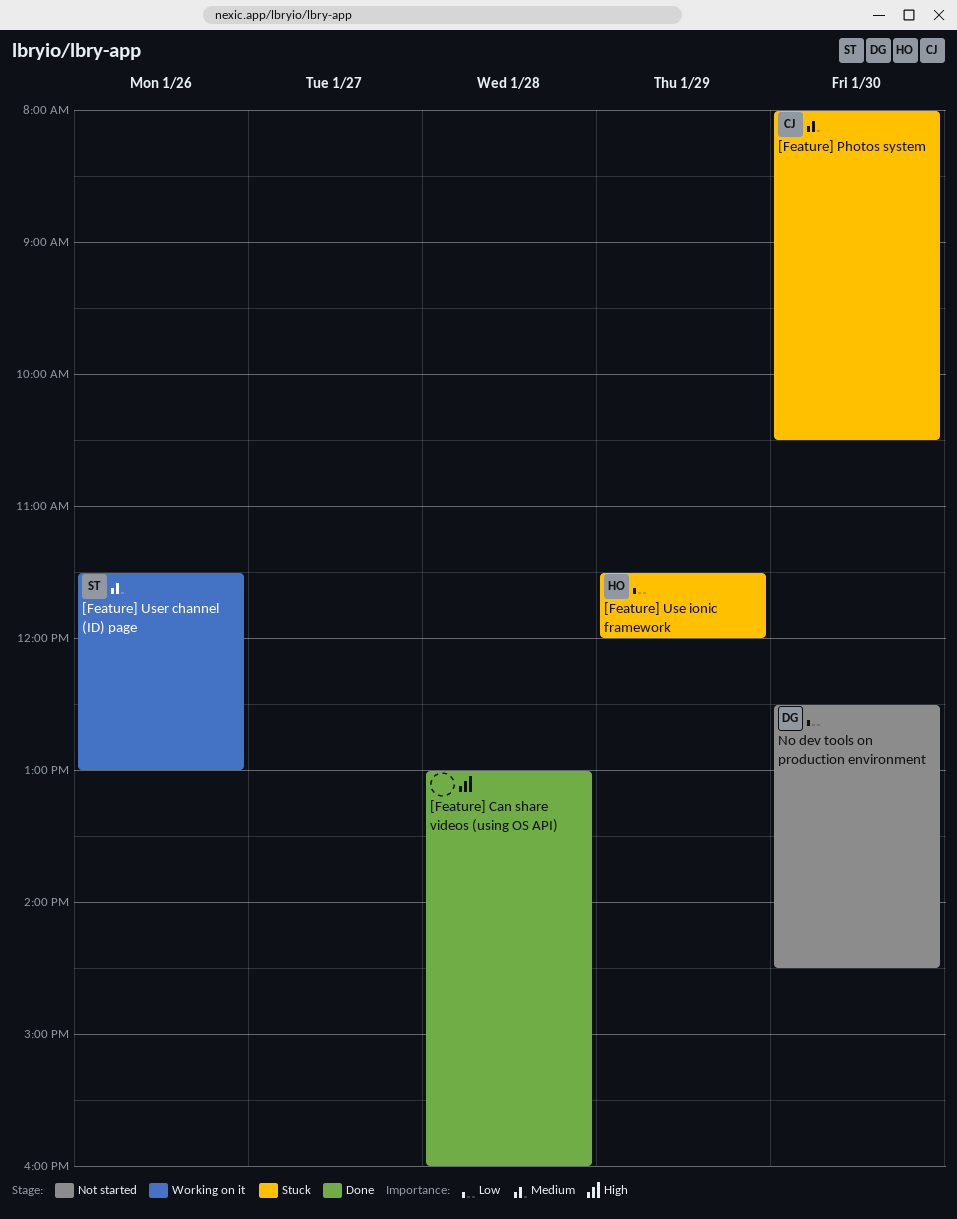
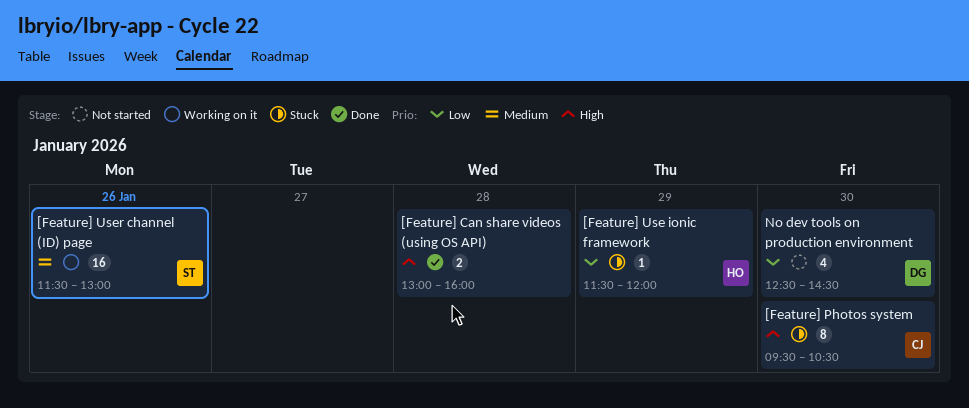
[Feature] Photos system, priority: Medium -> High
[Feature] Photos system, begins: 08:00 -> 09:30

